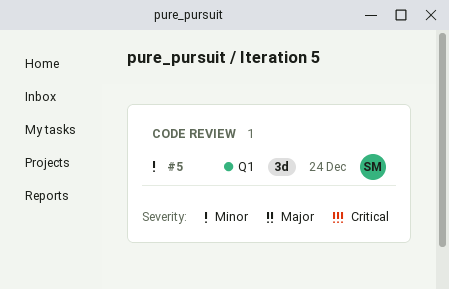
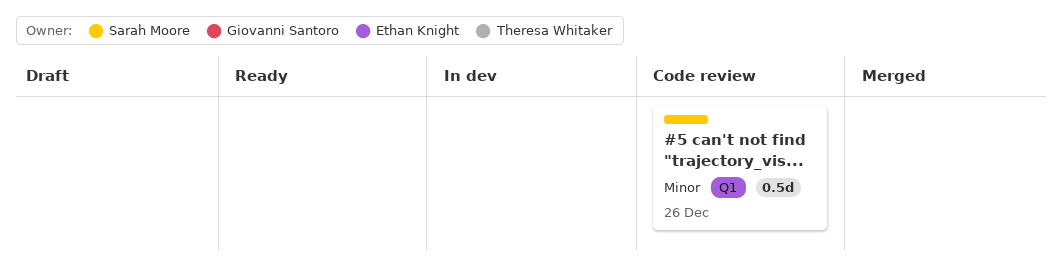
#5, estimate: 3d -> 0.5d
#5, due: Dec 24 -> Dec 26

